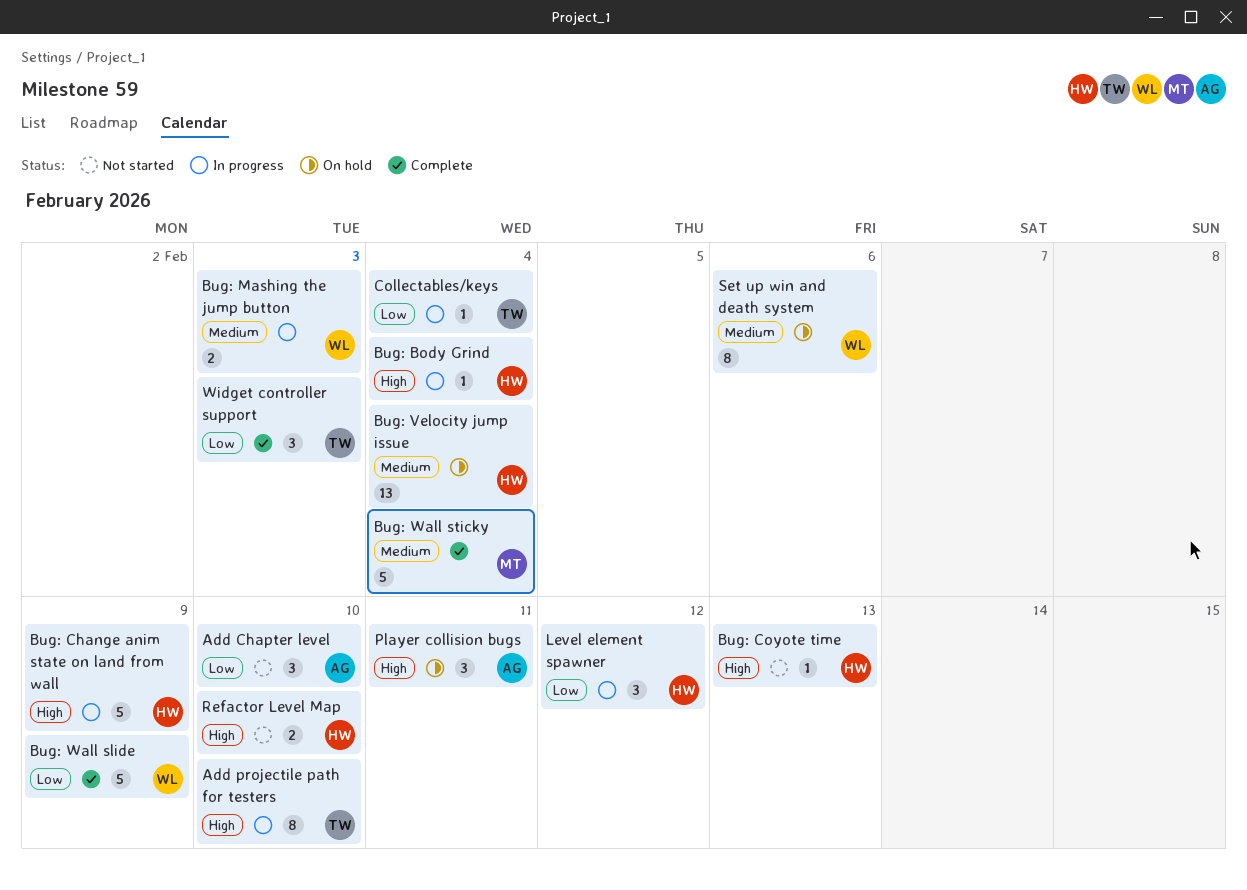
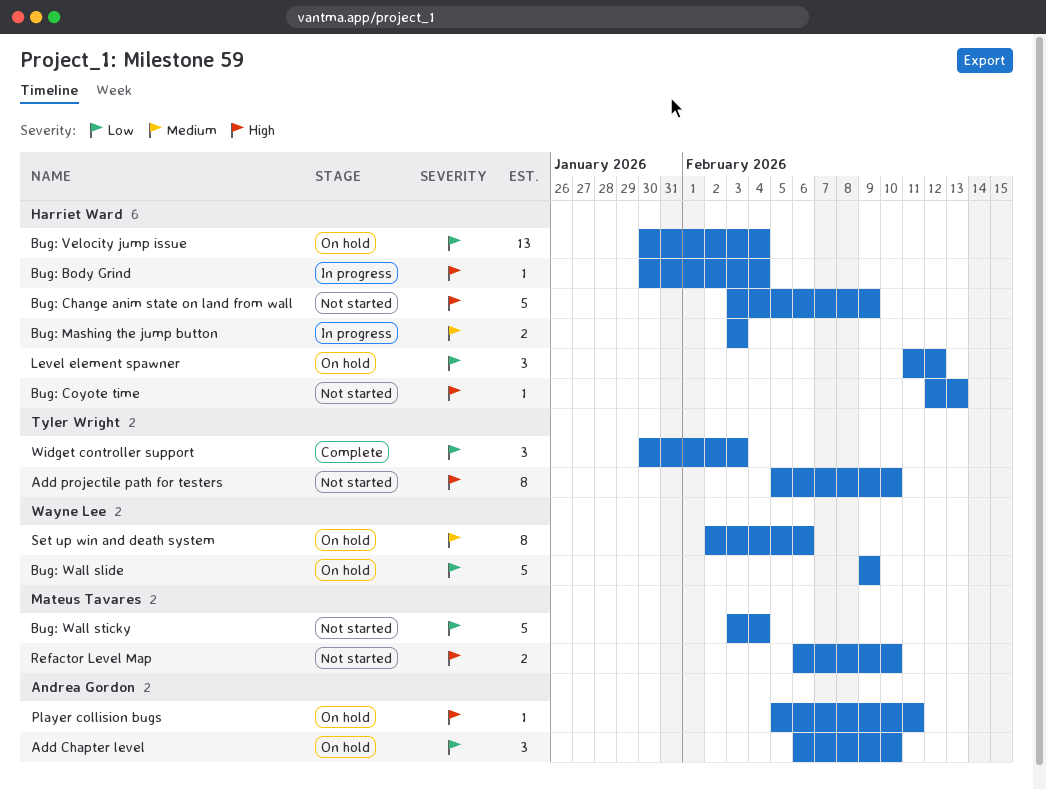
Add Chapter level, status: Not started -> On hold
Add projectile path for testers, status: In progress -> Not started
Bug: Change anim state on land from wall, status: In progress -> Not started
Bug: Mashing the jump button, owner: Wayne Lee -> Harriet Ward
Bug: Velocity jump issue, priority: Medium -> Low
Bug: Wall slide, status: Complete -> On hold
Bug: Wall sticky, status: Complete -> Not started
Bug: Wall sticky, priority: Medium -> Low
Collectables/keys: present -> none
Level element spawner, status: In progress -> On hold
Player collision bugs, estimate: 3 -> 1
Refactor Level Map, owner: Harriet Ward -> Mateus Tavares

